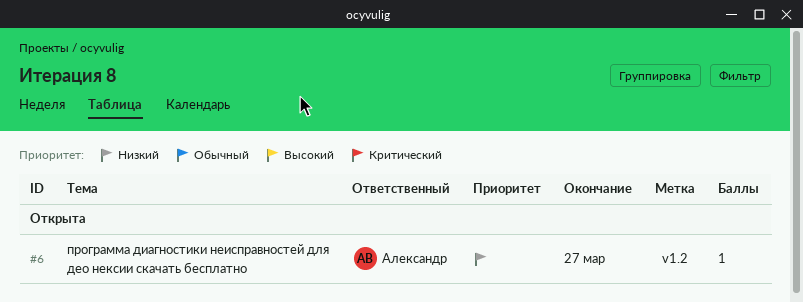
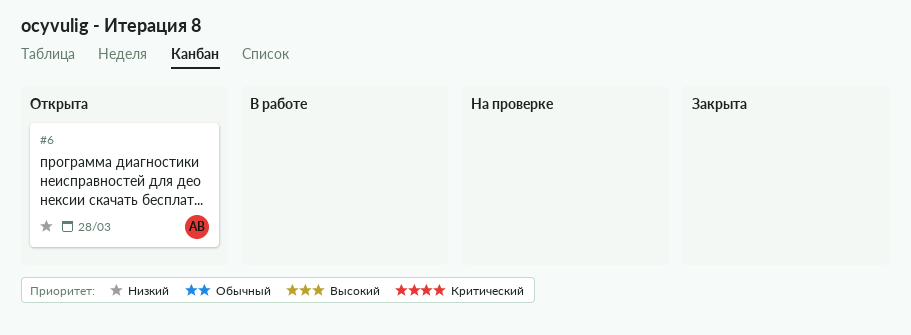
#6, due: Mar 27 -> Mar 28

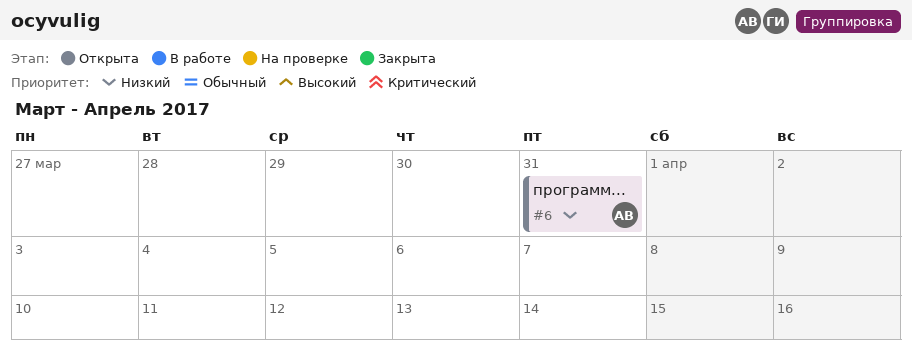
#6, due: Mar 28 -> Mar 31

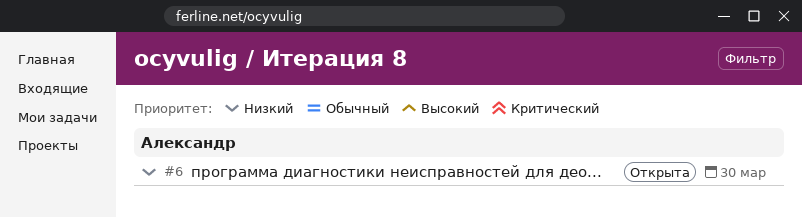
#6, due: Mar 31 -> Mar 30

